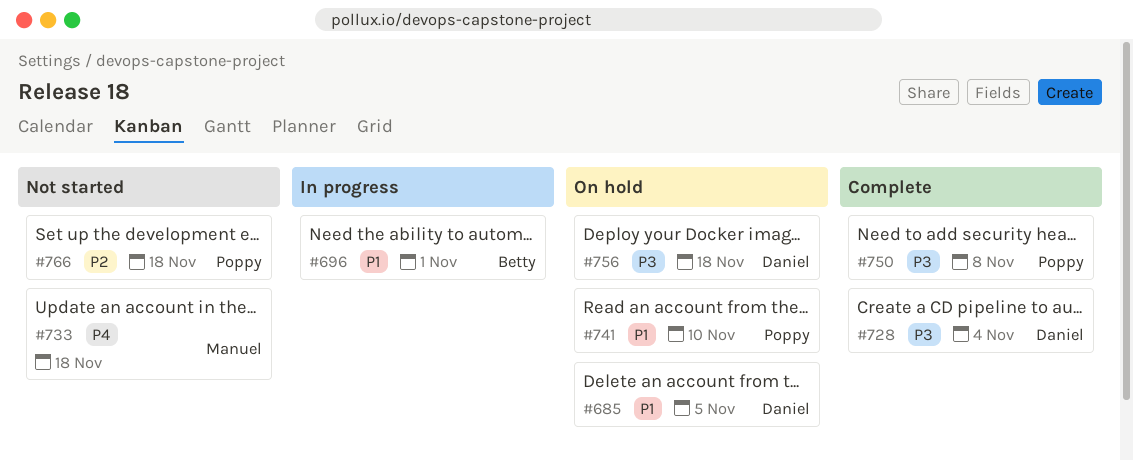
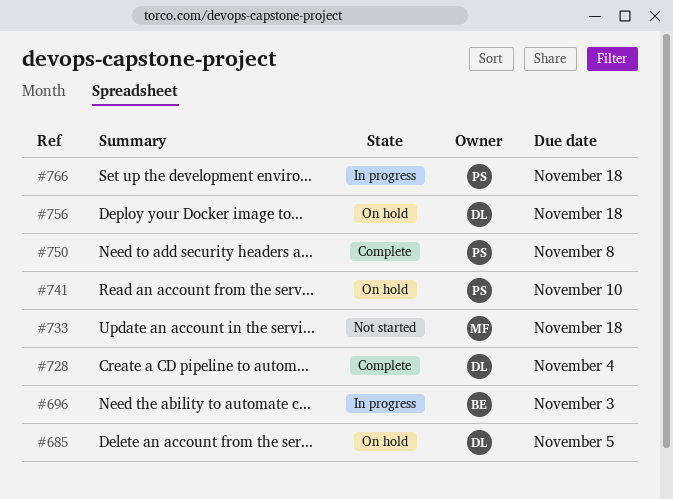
#696, due: Nov 1 -> Nov 3
#766, status: Not started -> In progress

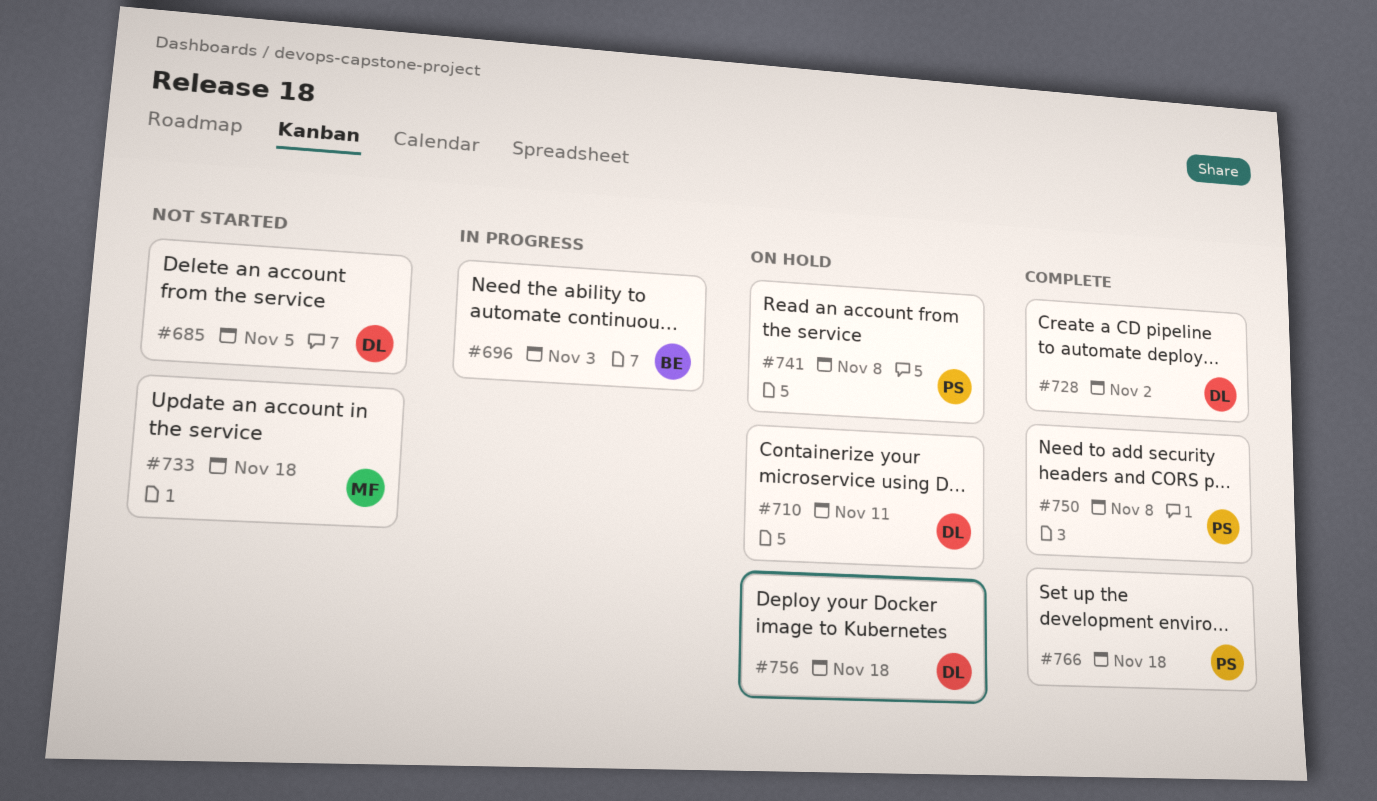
#685, status: On hold -> Not started
#710: none -> present
#728, due: Nov 4 -> Nov 2
#741, due: Nov 10 -> Nov 8
#766, status: In progress -> Complete

